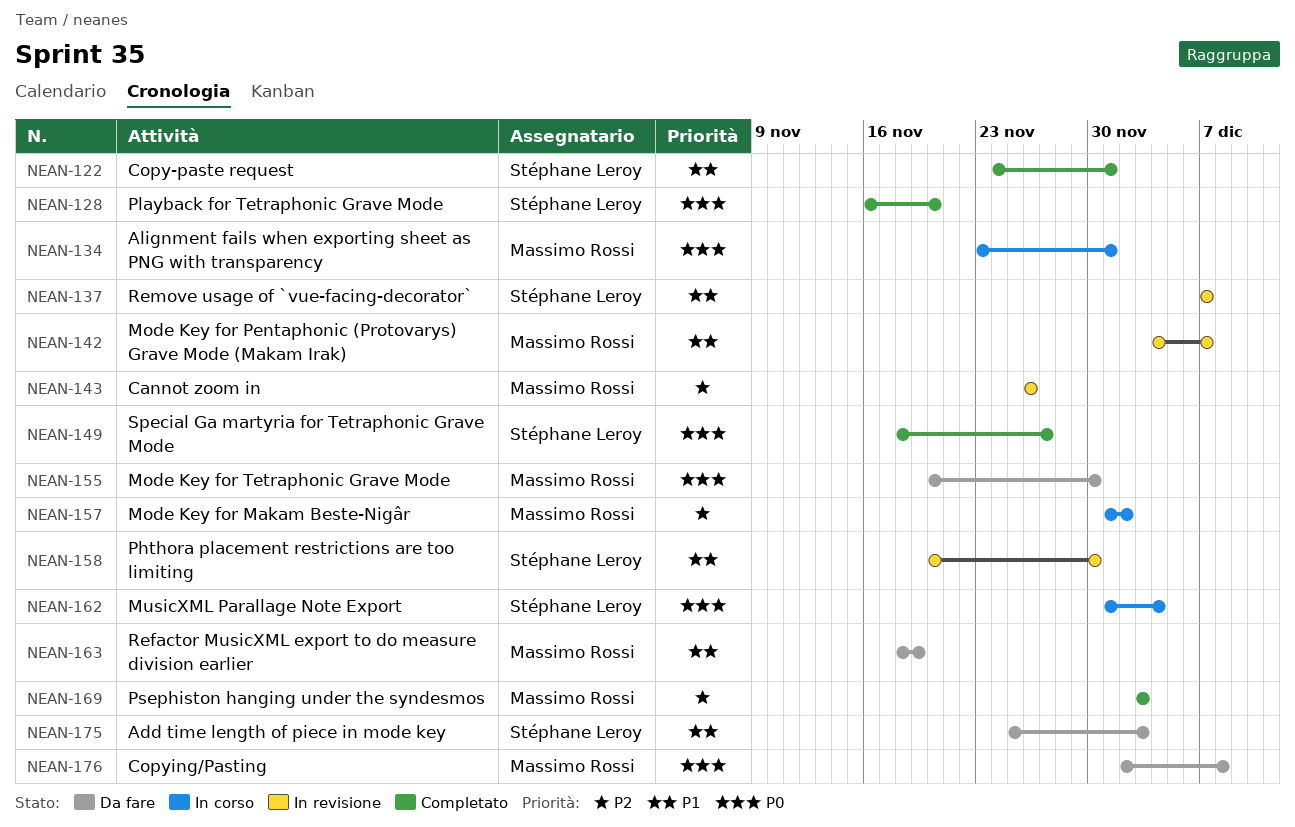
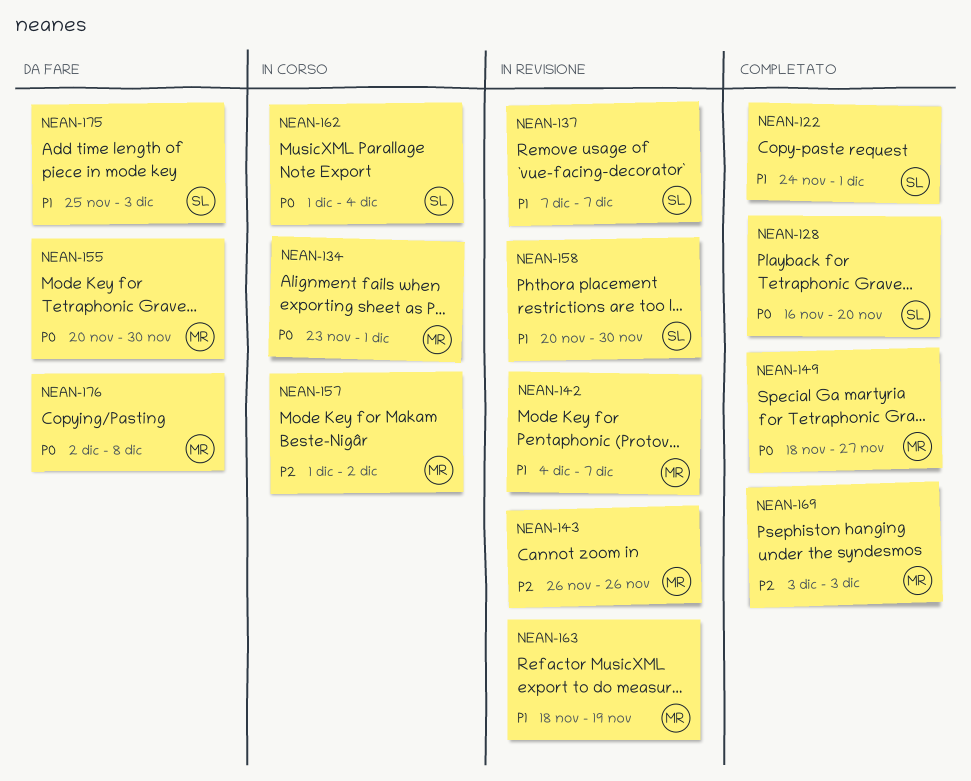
NEAN-149, owner: Stéphane Leroy -> Massimo Rossi
NEAN-163, status: Da fare -> In revisione

